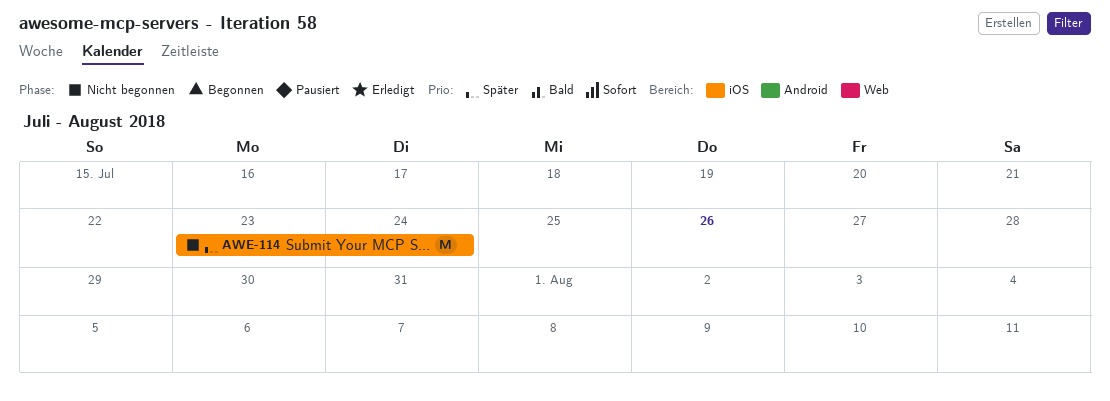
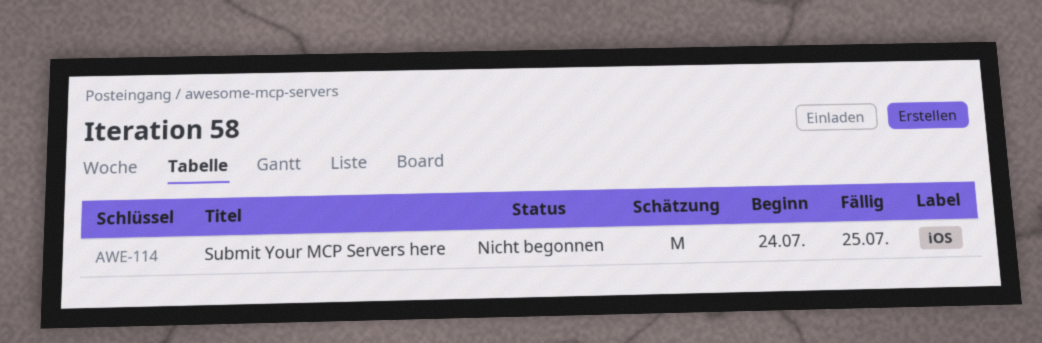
AWE-114, start: Jul 23 -> Jul 24
AWE-114, due: Jul 24 -> Jul 25

